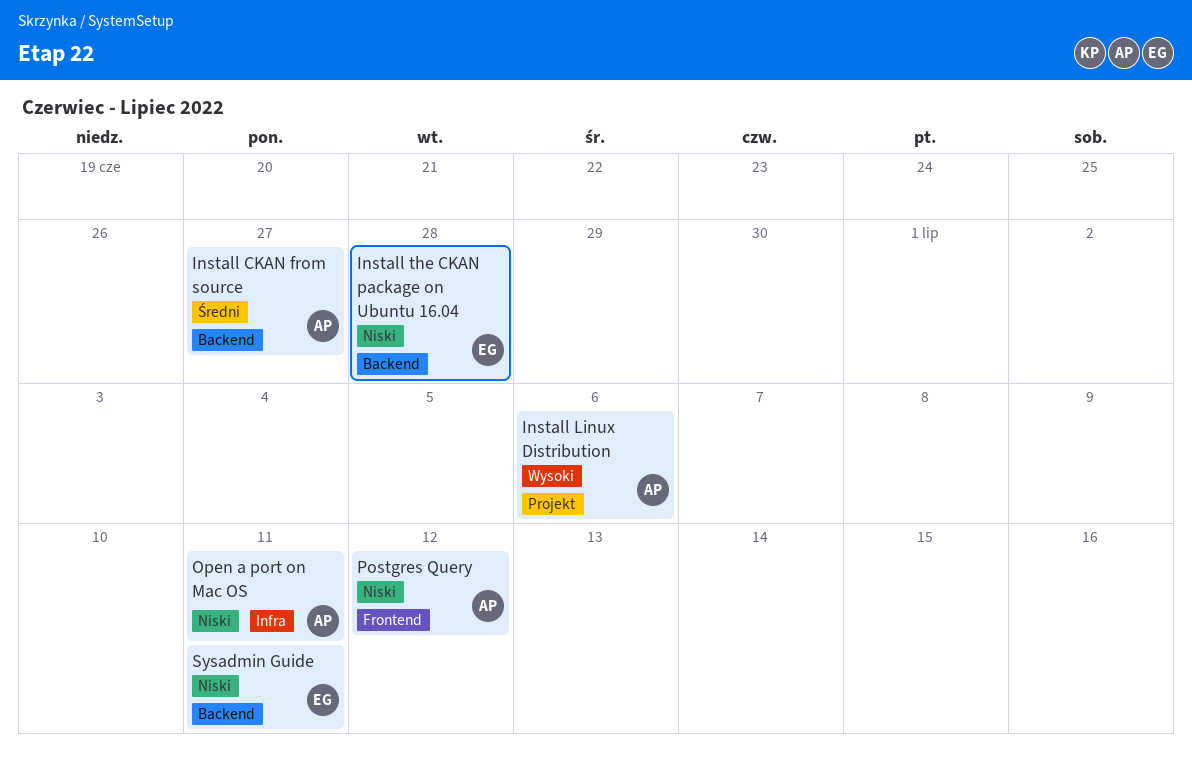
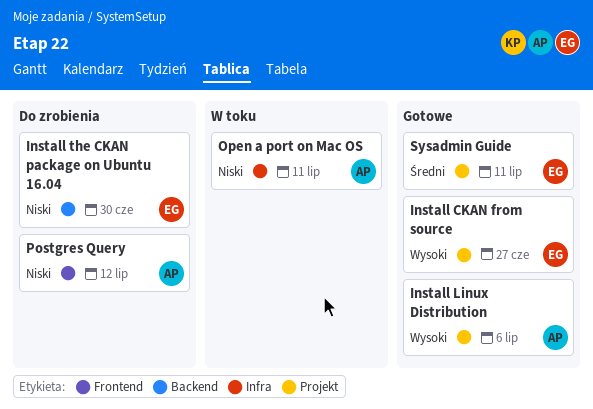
Install CKAN from source, owner: AP -> EG
Install CKAN from source, priority: Średni -> Wysoki
Install CKAN from source, label: Backend -> Projekt
Install the CKAN package on Ubuntu 16.04, due: Jun 28 -> Jun 30
Sysadmin Guide, priority: Niski -> Średni
Sysadmin Guide, label: Backend -> Projekt

